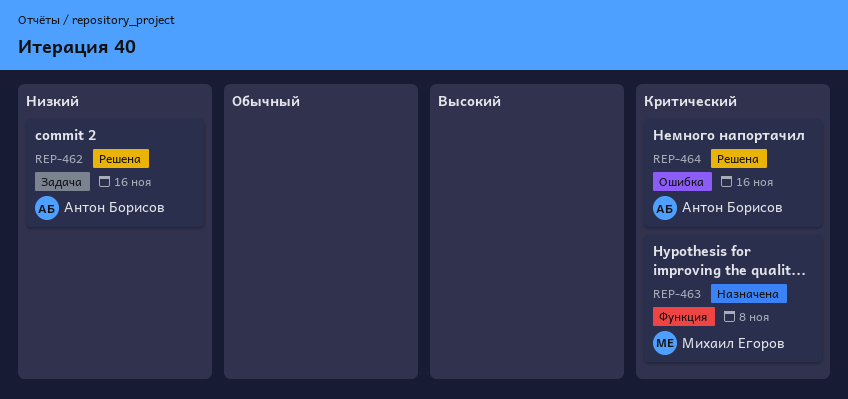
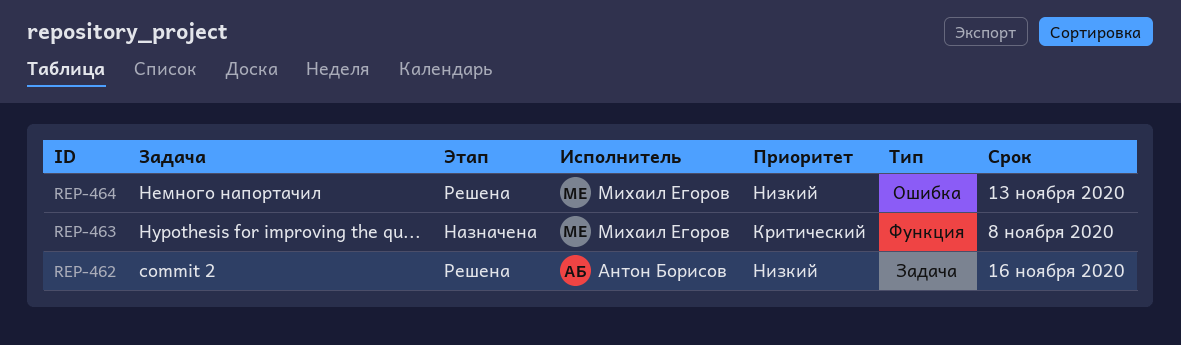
REP-464, owner: Антон Борисов -> Михаил Егоров
REP-464, priority: Критический -> Низкий
REP-464, due: Nov 16 -> Nov 13

